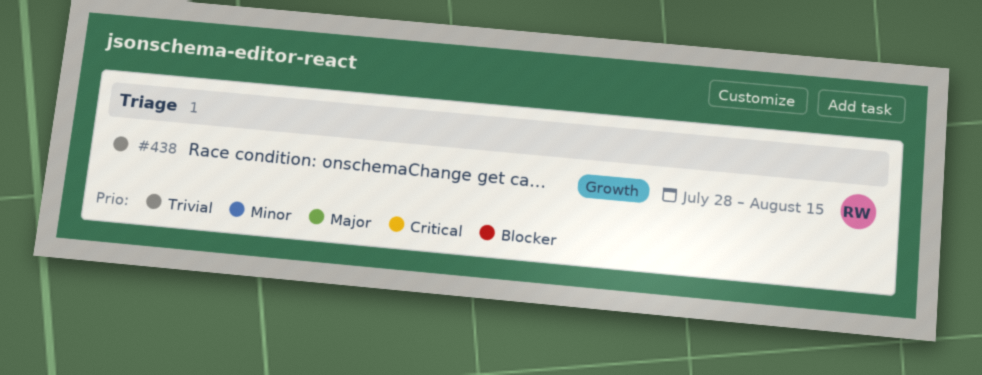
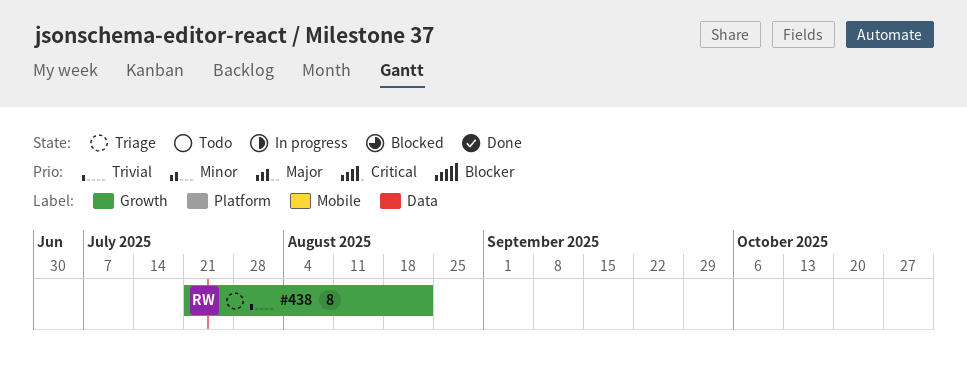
#438, start: Jul 28 -> Jul 21
#438, due: Aug 15 -> Aug 22

